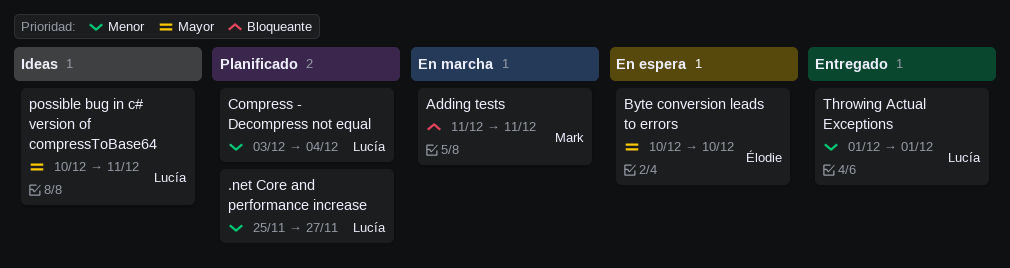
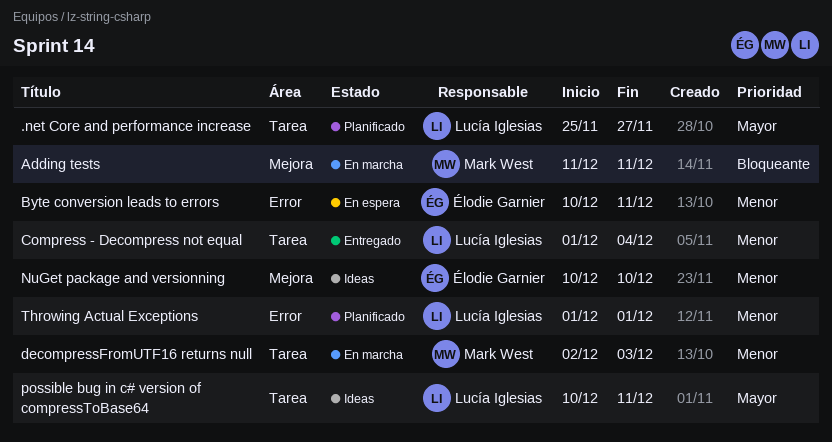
.net Core and performance increase, priority: Menor -> Mayor
Byte conversion leads to errors, priority: Mayor -> Menor
Byte conversion leads to errors, due: Dec 10 -> Dec 11
Compress - Decompress not equal, status: Planificado -> Entregado
Compress - Decompress not equal, start: Dec 3 -> Dec 1
decompressFromUTF16 returns null: none -> present
NuGet package and versionning: none -> present
Throwing Actual Exceptions, status: Entregado -> Planificado

